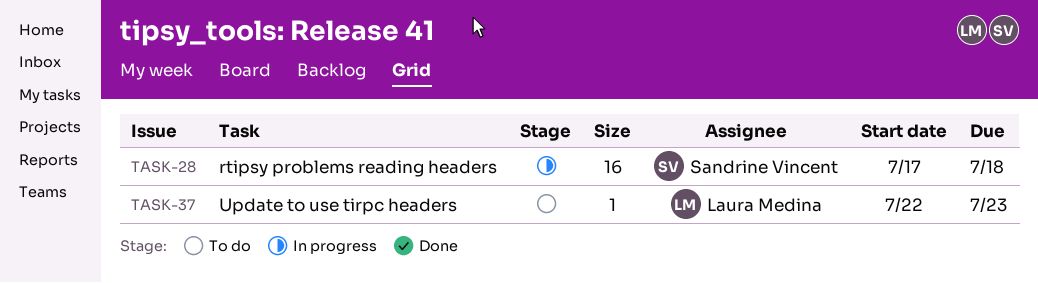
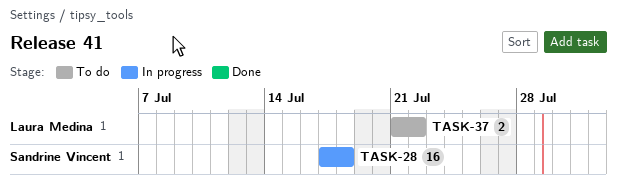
TASK-37, estimate: 1 -> 2
TASK-37, start: Jul 22 -> Jul 21
TASK-37, due: Jul 23 -> Jul 22

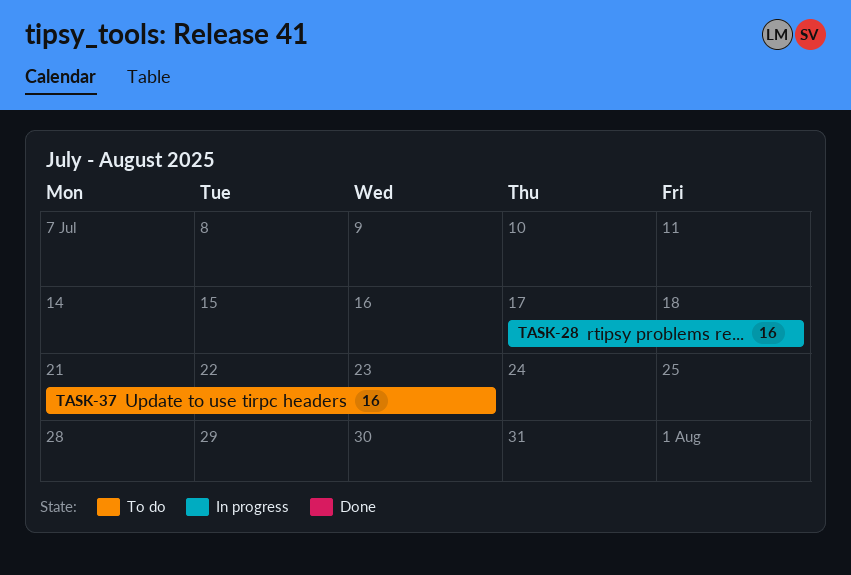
TASK-37, estimate: 2 -> 16
TASK-37, due: Jul 22 -> Jul 23

